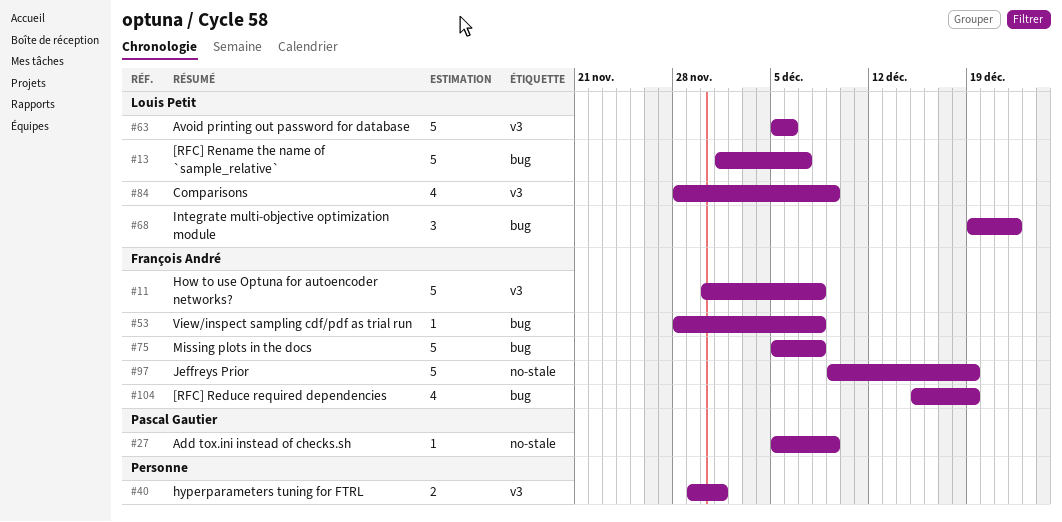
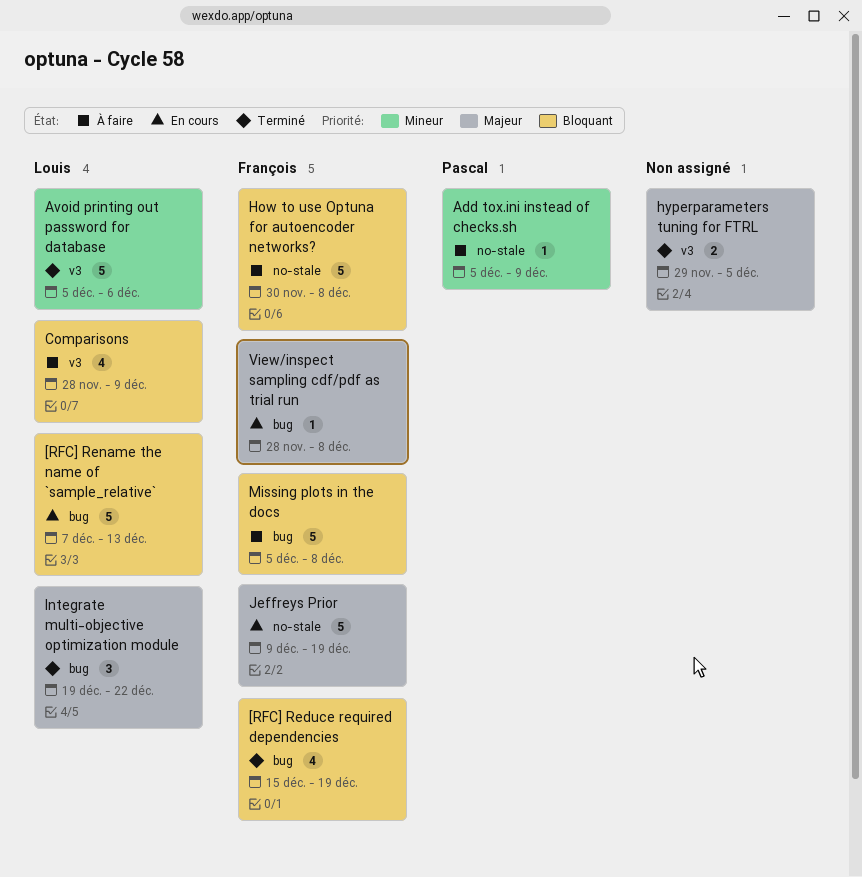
[RFC] Rename the name of `sample_relative`, start: Dec 1 -> Dec 7
[RFC] Rename the name of `sample_relative`, due: Dec 7 -> Dec 13
How to use Optuna for autoencoder networks?, label: v3 -> no-stale
hyperparameters tuning for FTRL, due: Dec 1 -> Dec 5

